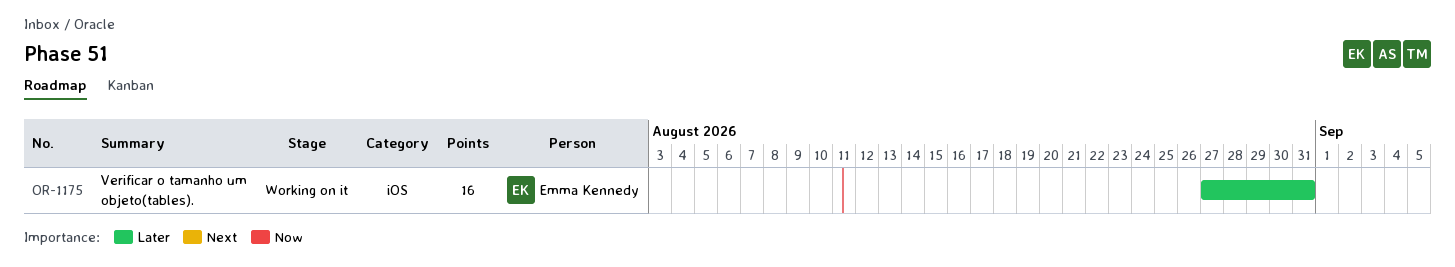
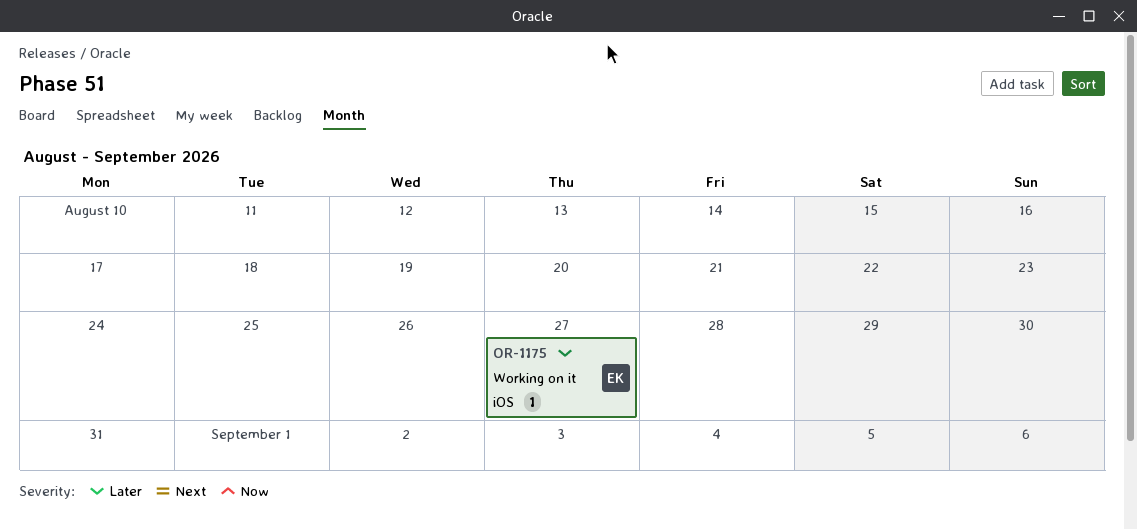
OR-1175, estimate: 16 -> 1
OR-1175, due: Aug 31 -> Aug 27

